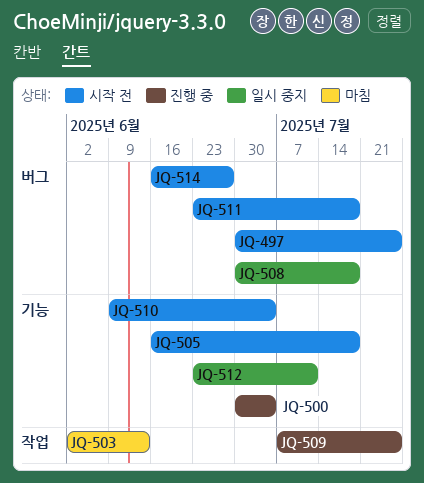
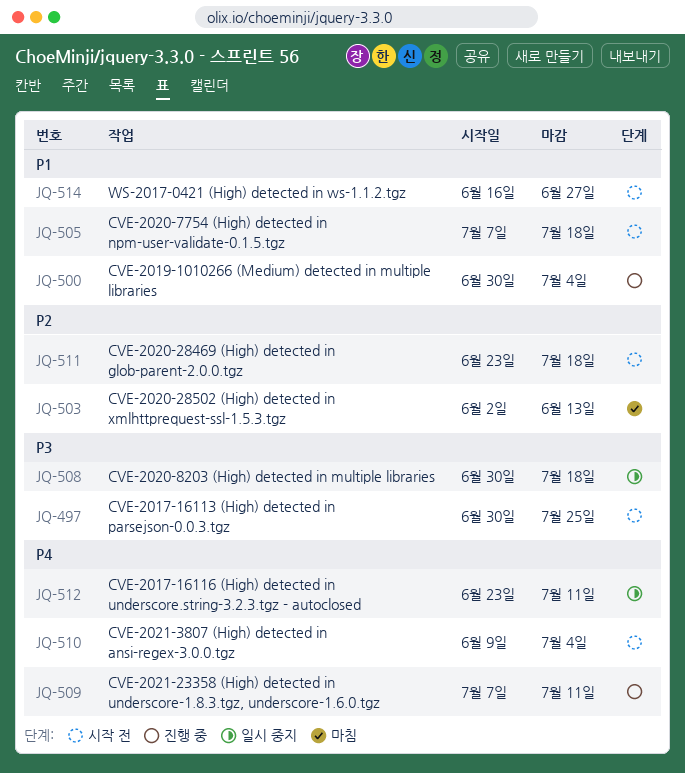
JQ-505, start: Jun 16 -> Jul 7
JQ-509, due: Jul 25 -> Jul 11

